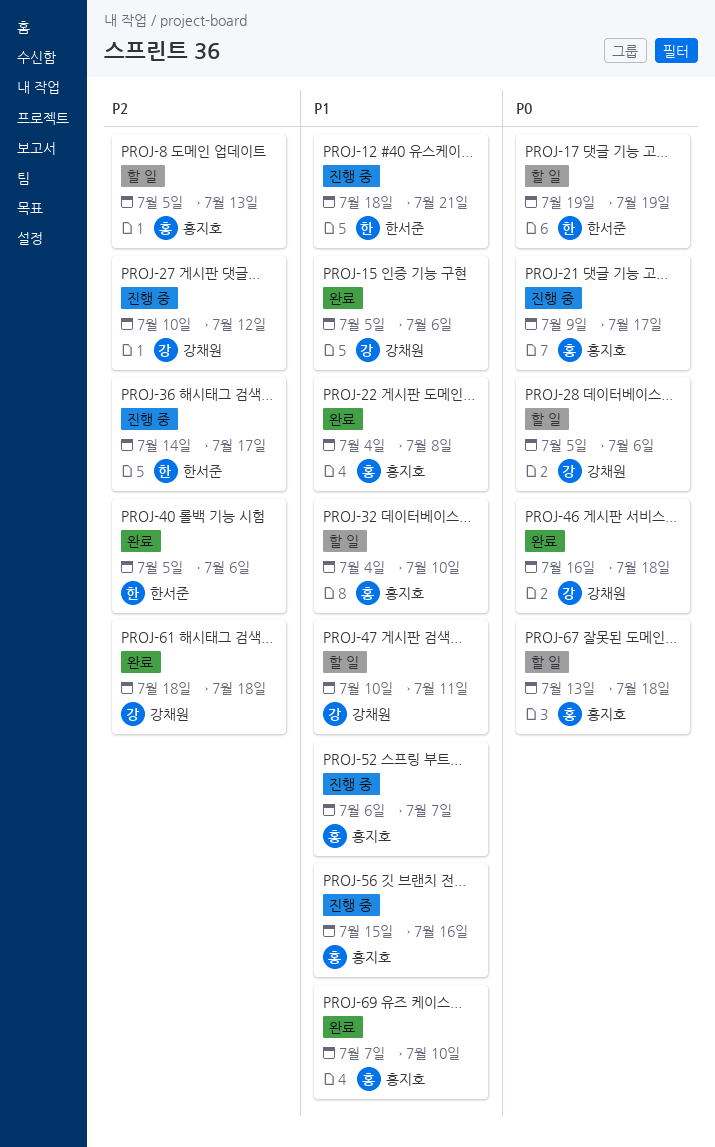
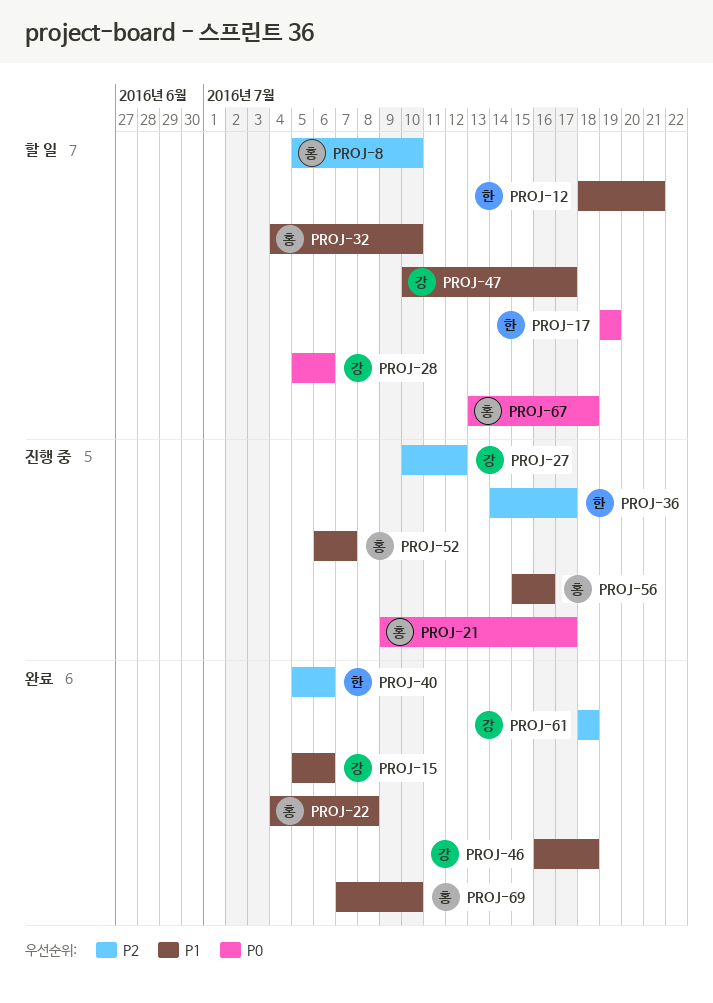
PROJ-8, due: Jul 13 -> Jul 10
PROJ-12, status: 진행 중 -> 할 일
PROJ-46, priority: P0 -> P1
PROJ-47, due: Jul 11 -> Jul 17

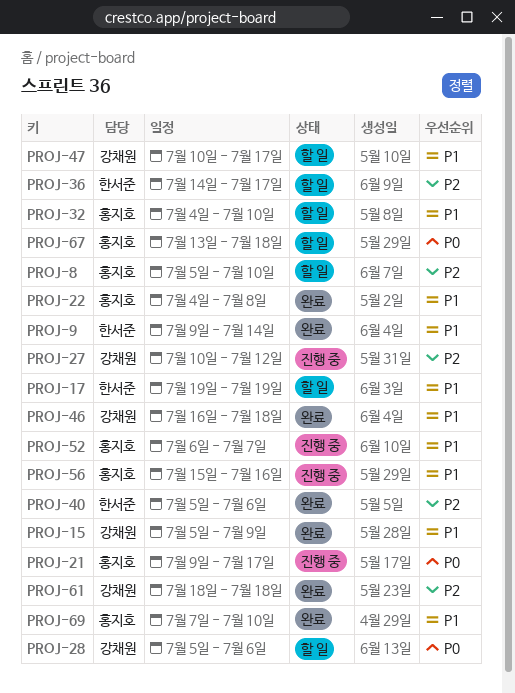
PROJ-9: none -> present
PROJ-12: present -> none
PROJ-15, due: Jul 6 -> Jul 9
PROJ-17, priority: P0 -> P1
PROJ-36, status: 진행 중 -> 할 일

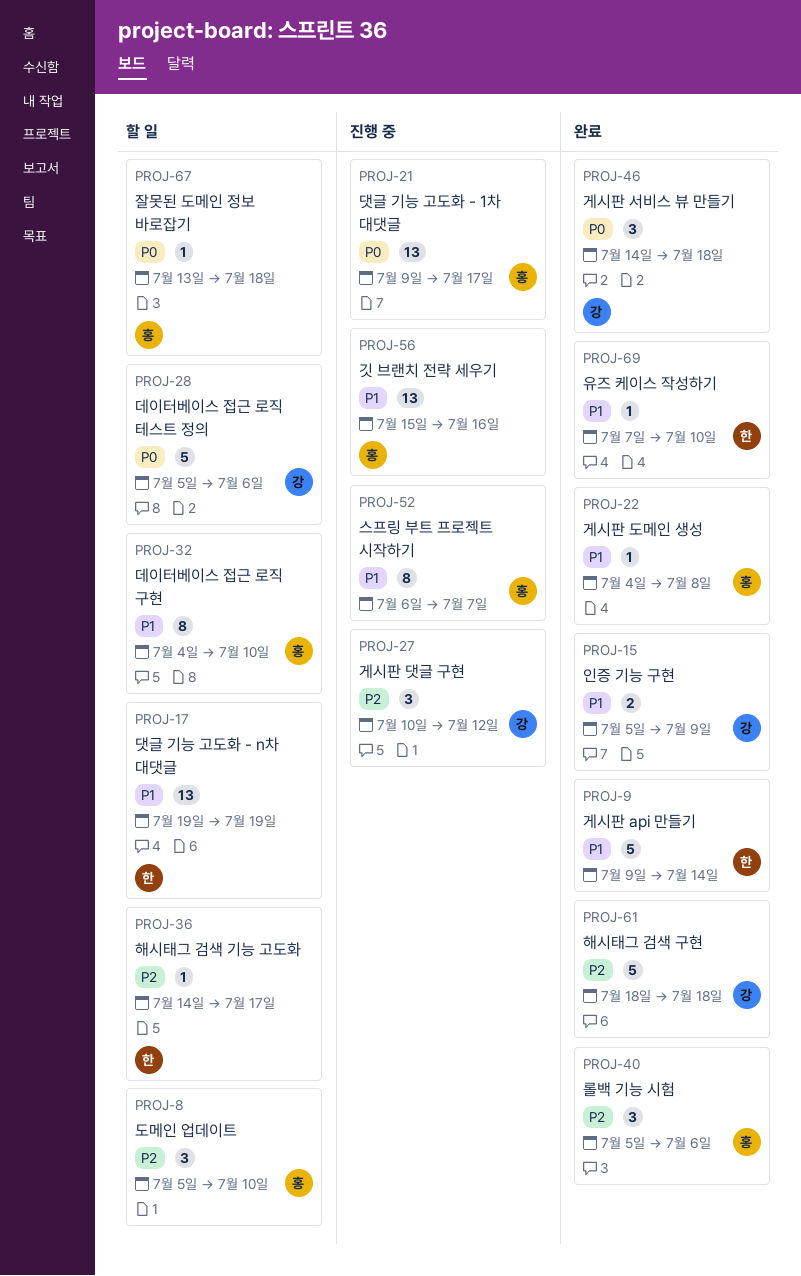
PROJ-40, owner: 한서준 -> 홍지호
PROJ-46, priority: P1 -> P0
PROJ-46, start: Jul 16 -> Jul 14
PROJ-47: present -> none
PROJ-69, owner: 홍지호 -> 한서준

